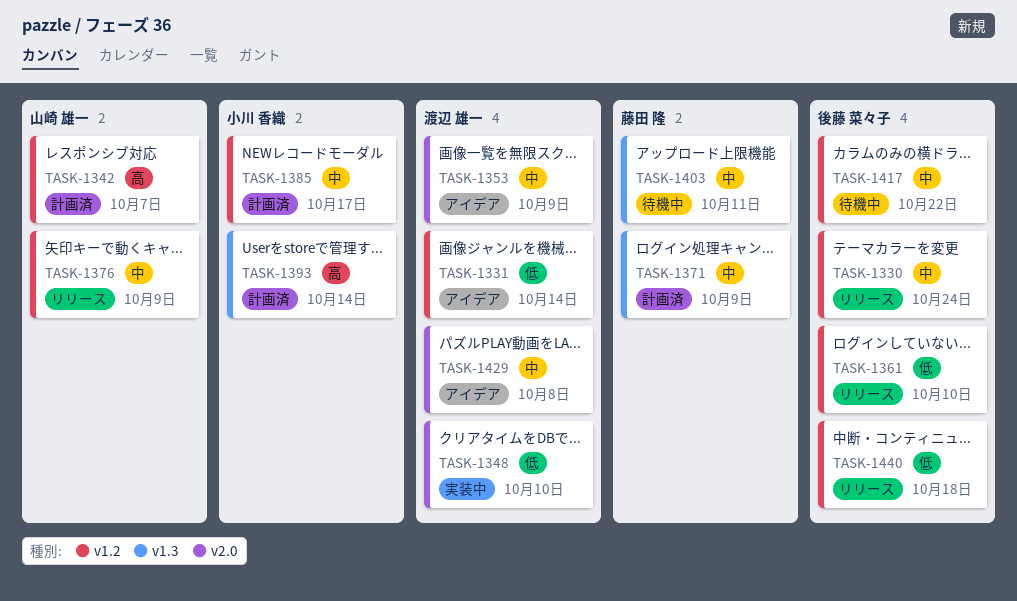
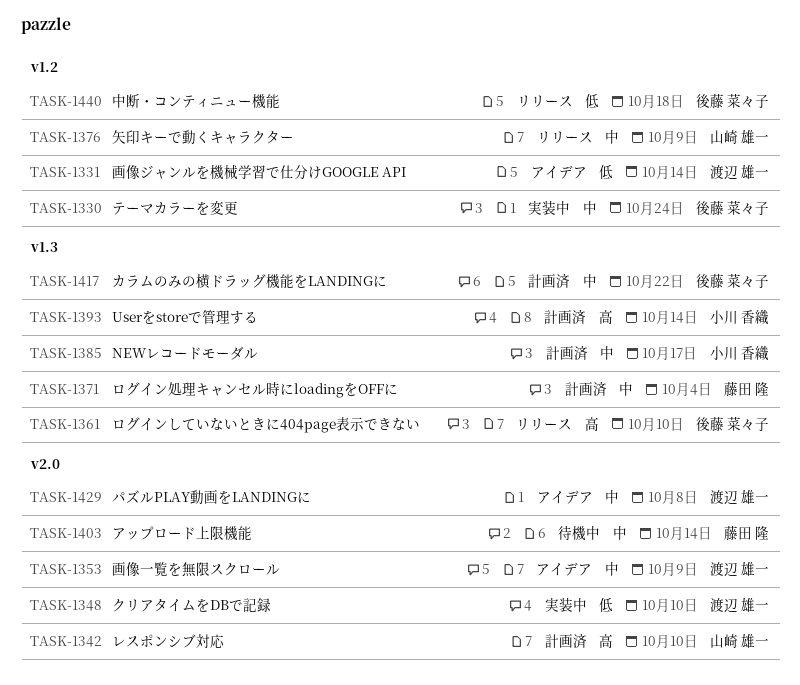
TASK-1330, status: リリース -> 実装中
TASK-1342, label: v1.2 -> v2.0
TASK-1342, due: Oct 7 -> Oct 10
TASK-1361, priority: 低 -> 高
TASK-1361, label: v1.2 -> v1.3
TASK-1371, due: Oct 9 -> Oct 4
TASK-1385, label: v1.2 -> v1.3
TASK-1403, label: v1.3 -> v2.0
TASK-1403, due: Oct 11 -> Oct 14
TASK-1417, status: 待機中 -> 計画済
TASK-1417, label: v1.2 -> v1.3

